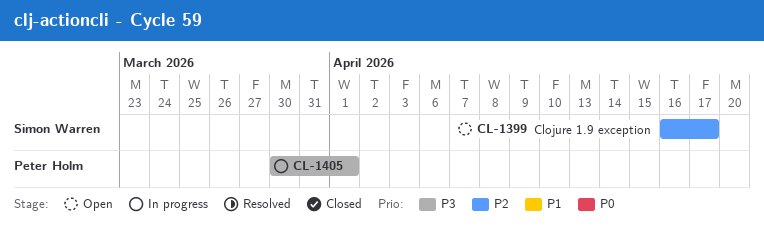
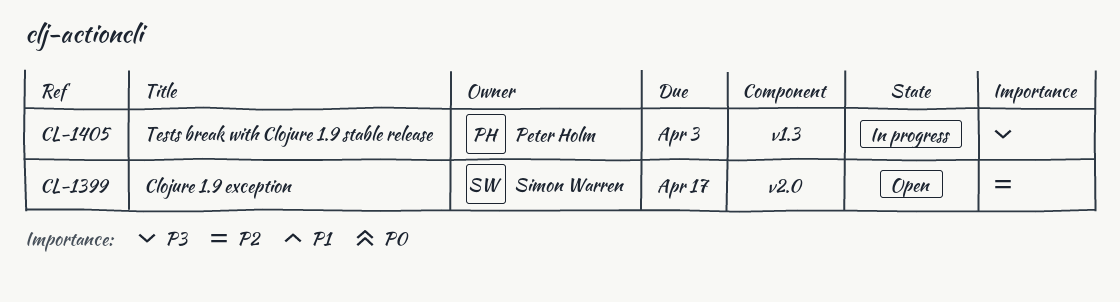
CL-1405, due: Apr 1 -> Apr 3

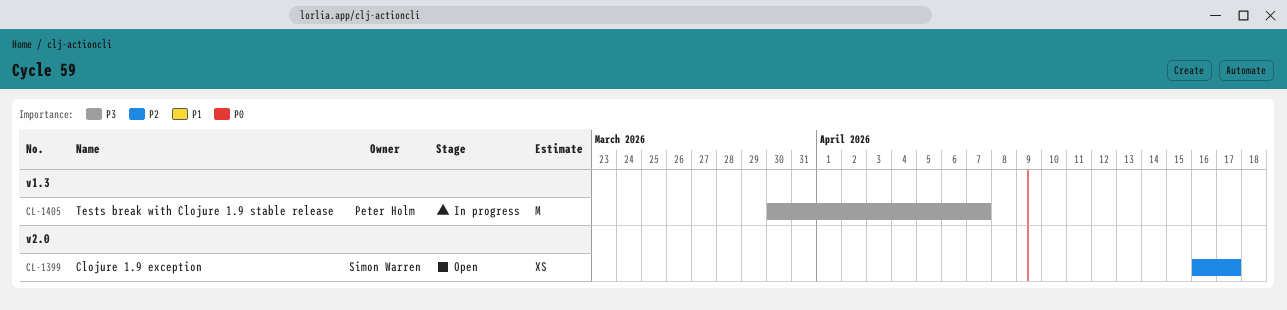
CL-1405, due: Apr 3 -> Apr 7

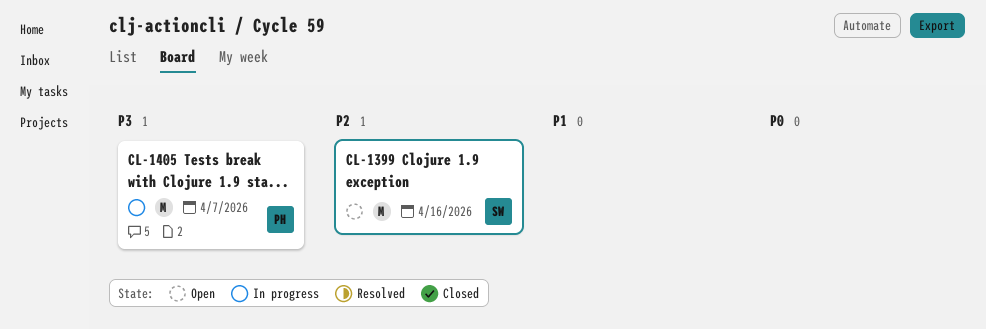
CL-1399, estimate: XS -> M
CL-1399, due: Apr 17 -> Apr 16

